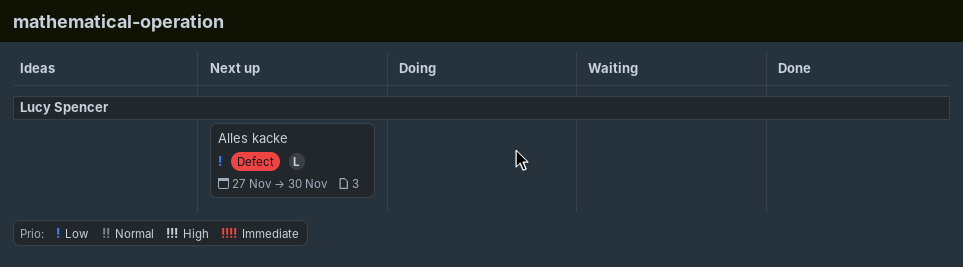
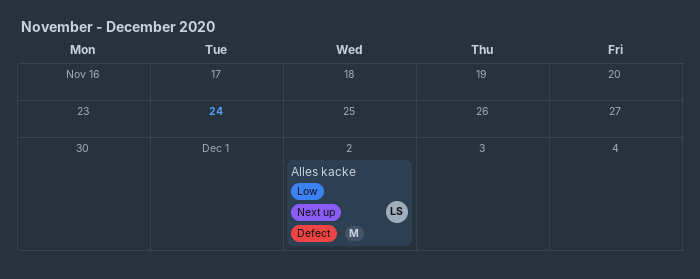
Alles kacke, estimate: L -> M
Alles kacke, due: Nov 30 -> Dec 2

